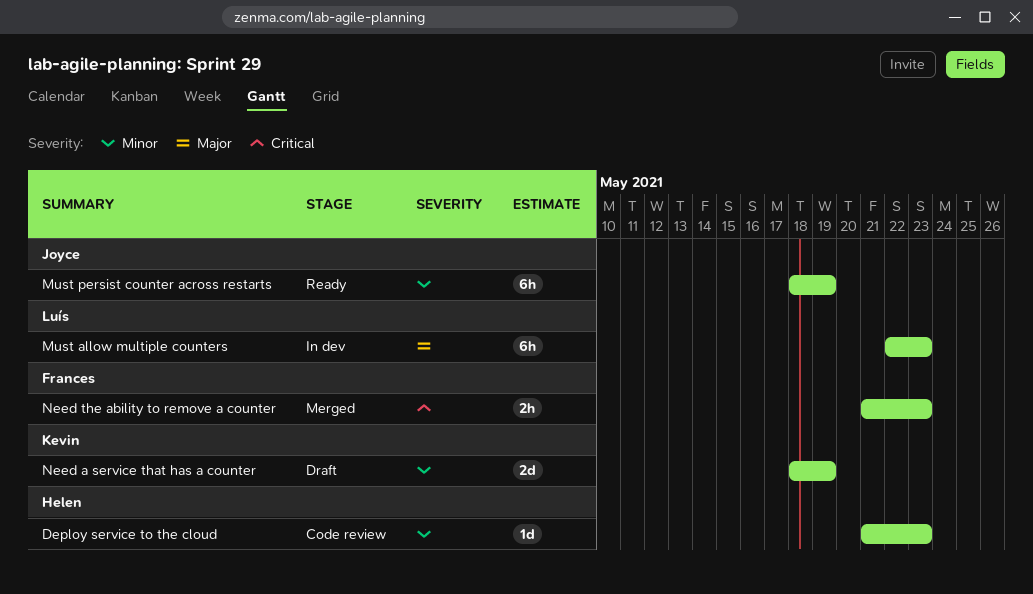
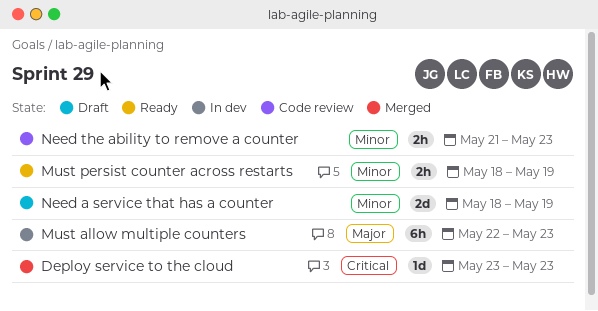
Deploy service to the cloud, status: Code review -> Merged
Deploy service to the cloud, priority: Minor -> Critical
Deploy service to the cloud, start: May 21 -> May 23
Must persist counter across restarts, estimate: 6h -> 2h
Need the ability to remove a counter, status: Merged -> Code review
Need the ability to remove a counter, priority: Critical -> Minor

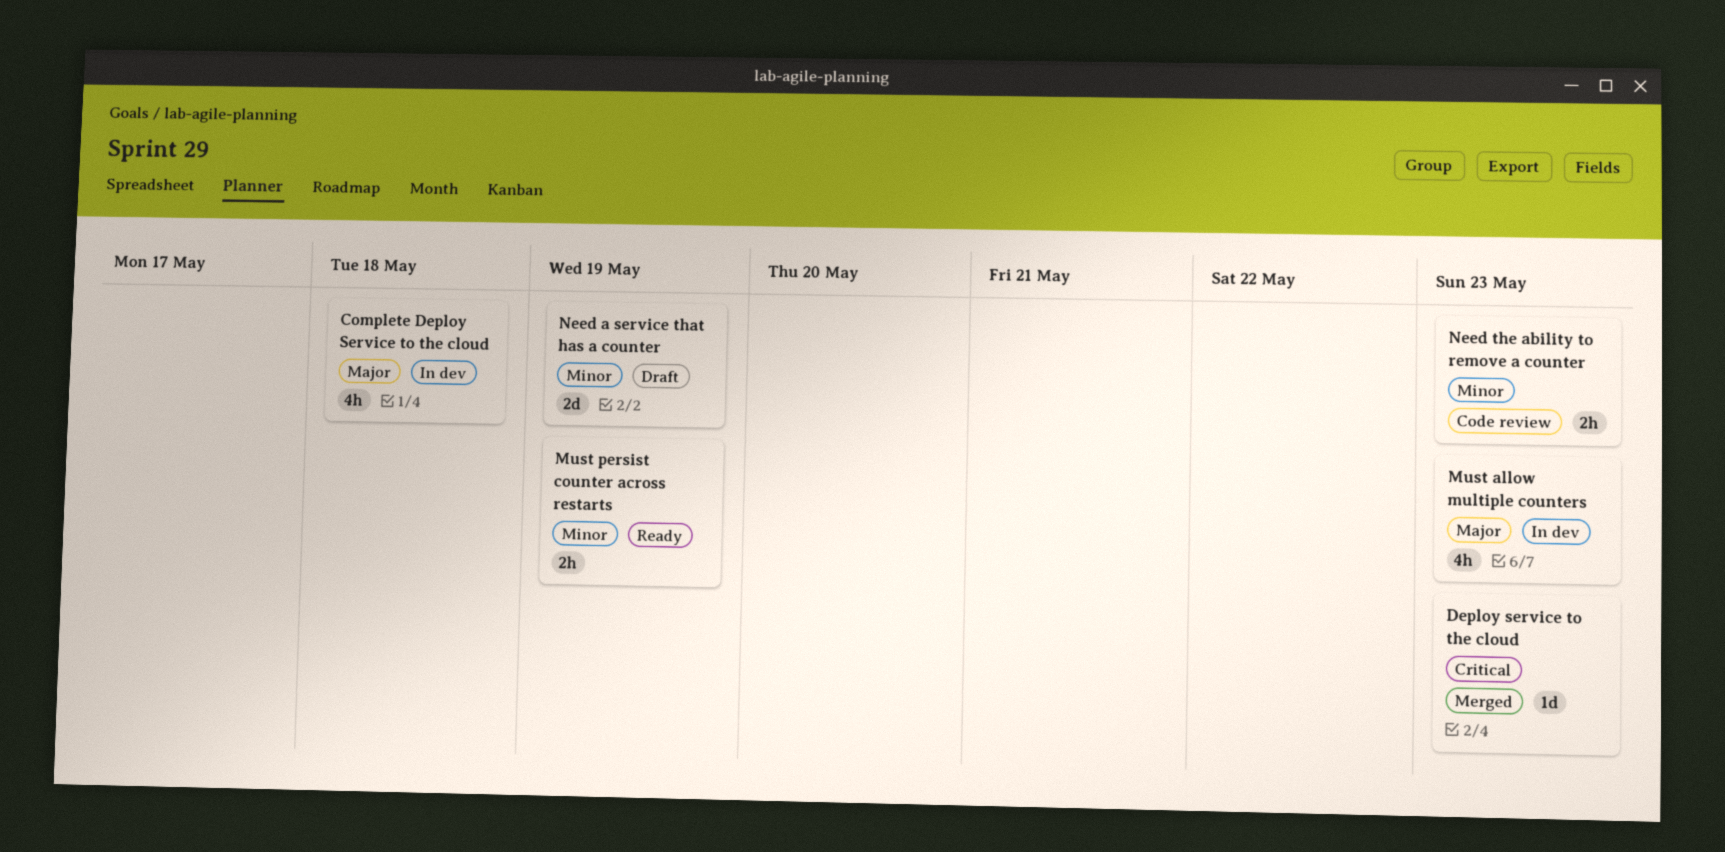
Complete Deploy Service to the cloud: none -> present
Must allow multiple counters, estimate: 6h -> 4h

